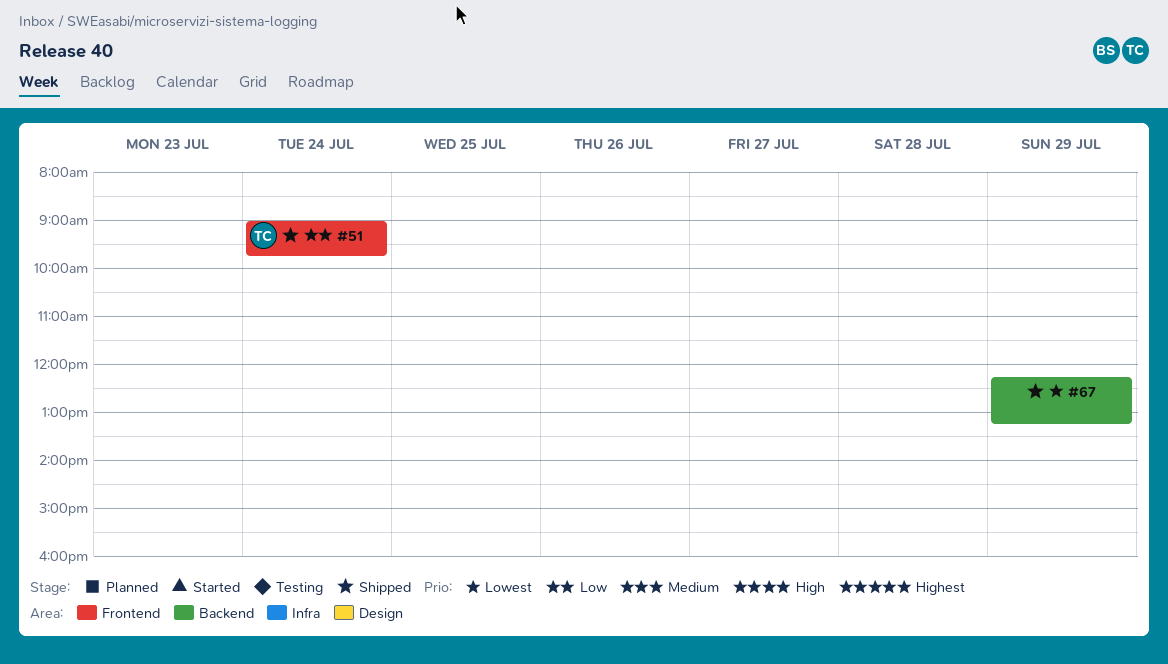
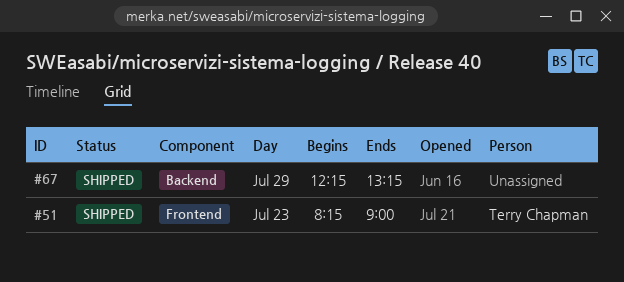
#51, day: Jul 24 -> Jul 23
#51, begins: 09:00 -> 08:15
#51, ends: 09:45 -> 09:00

